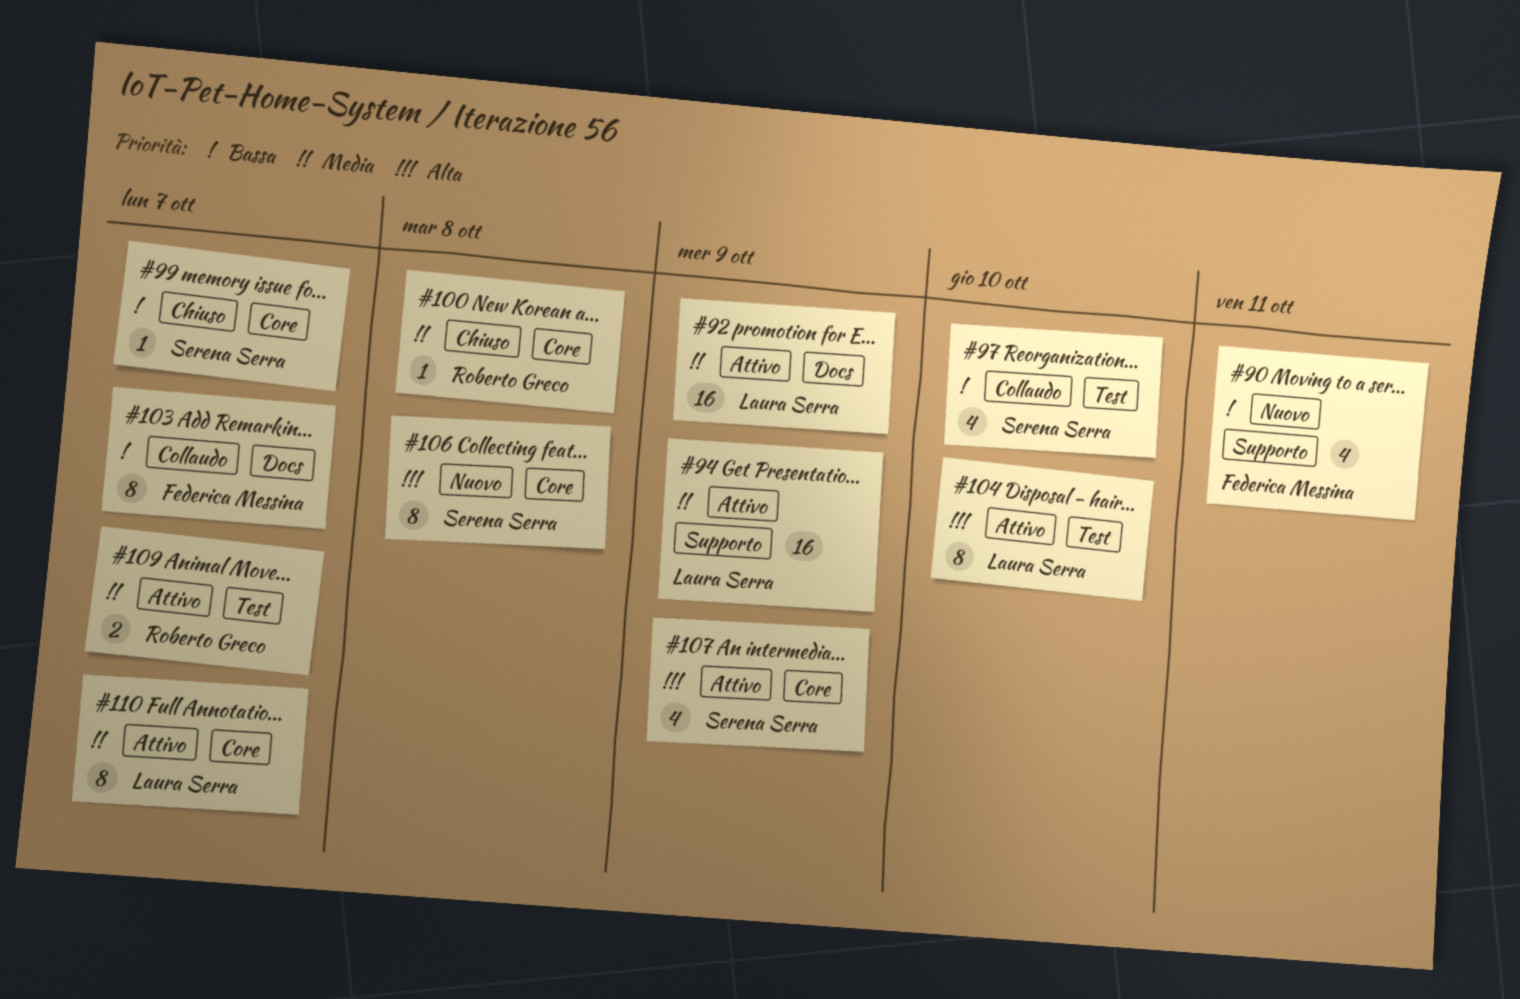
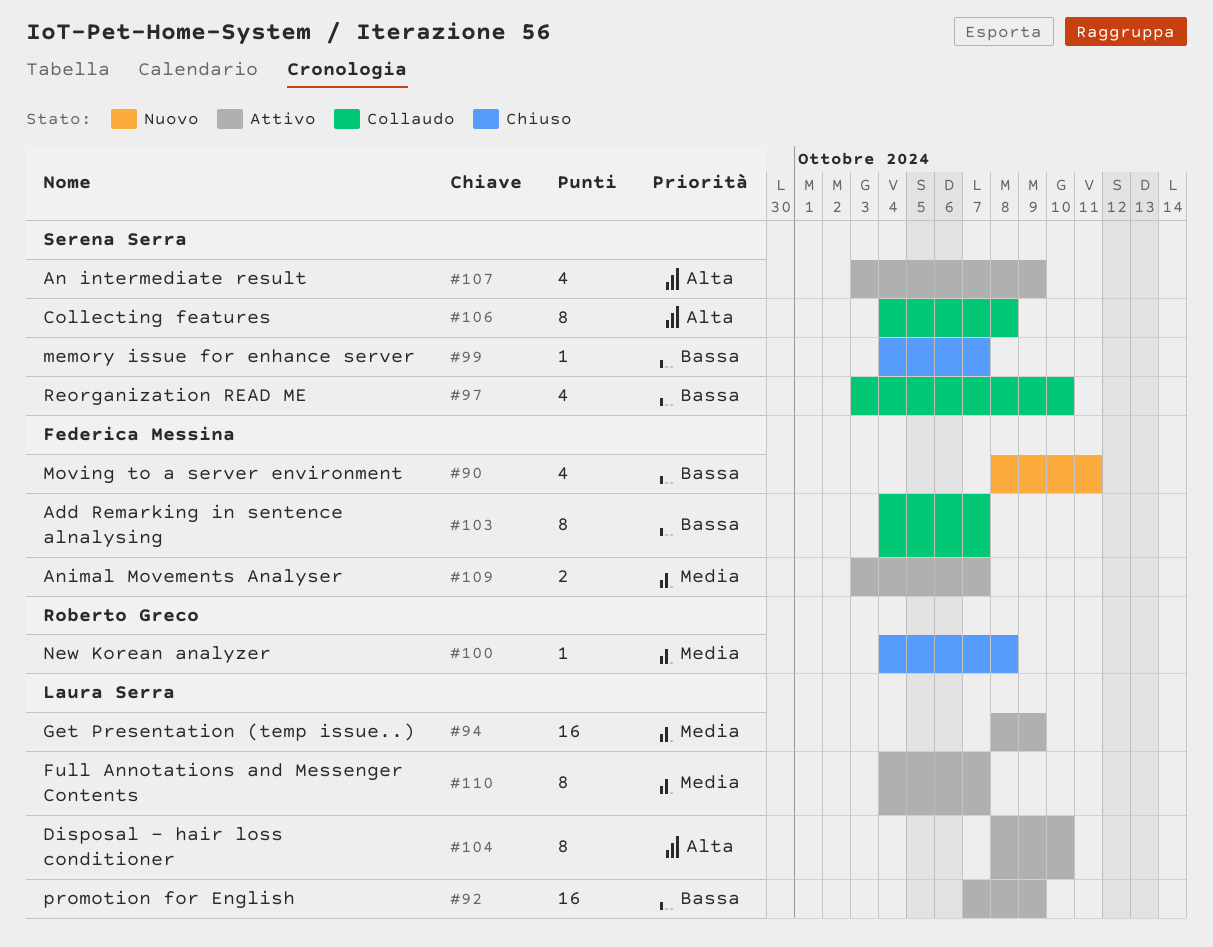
#92, priority: Media -> Bassa
#106, status: Nuovo -> Collaudo
#109, owner: Roberto Greco -> Federica Messina

